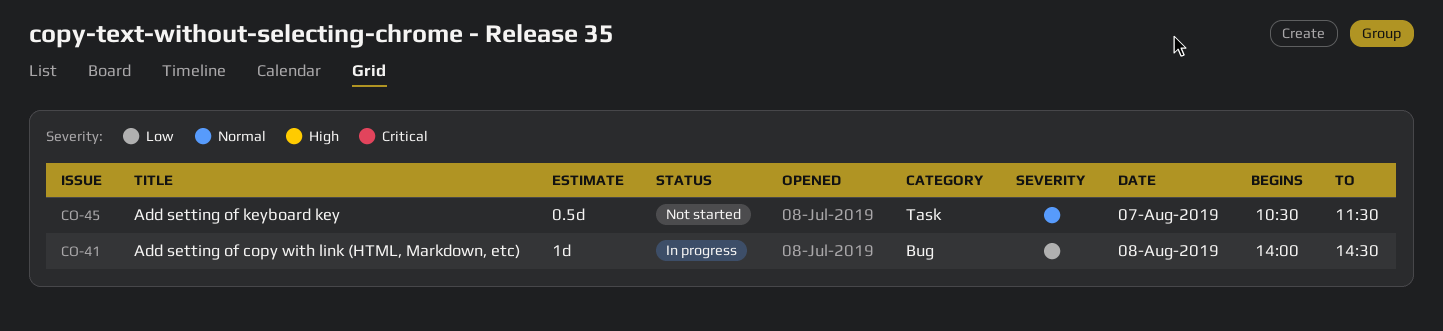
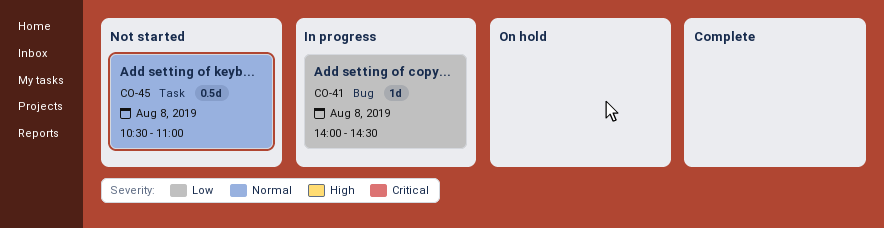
CO-45, day: Aug 7 -> Aug 8
CO-45, ends: 11:30 -> 11:00

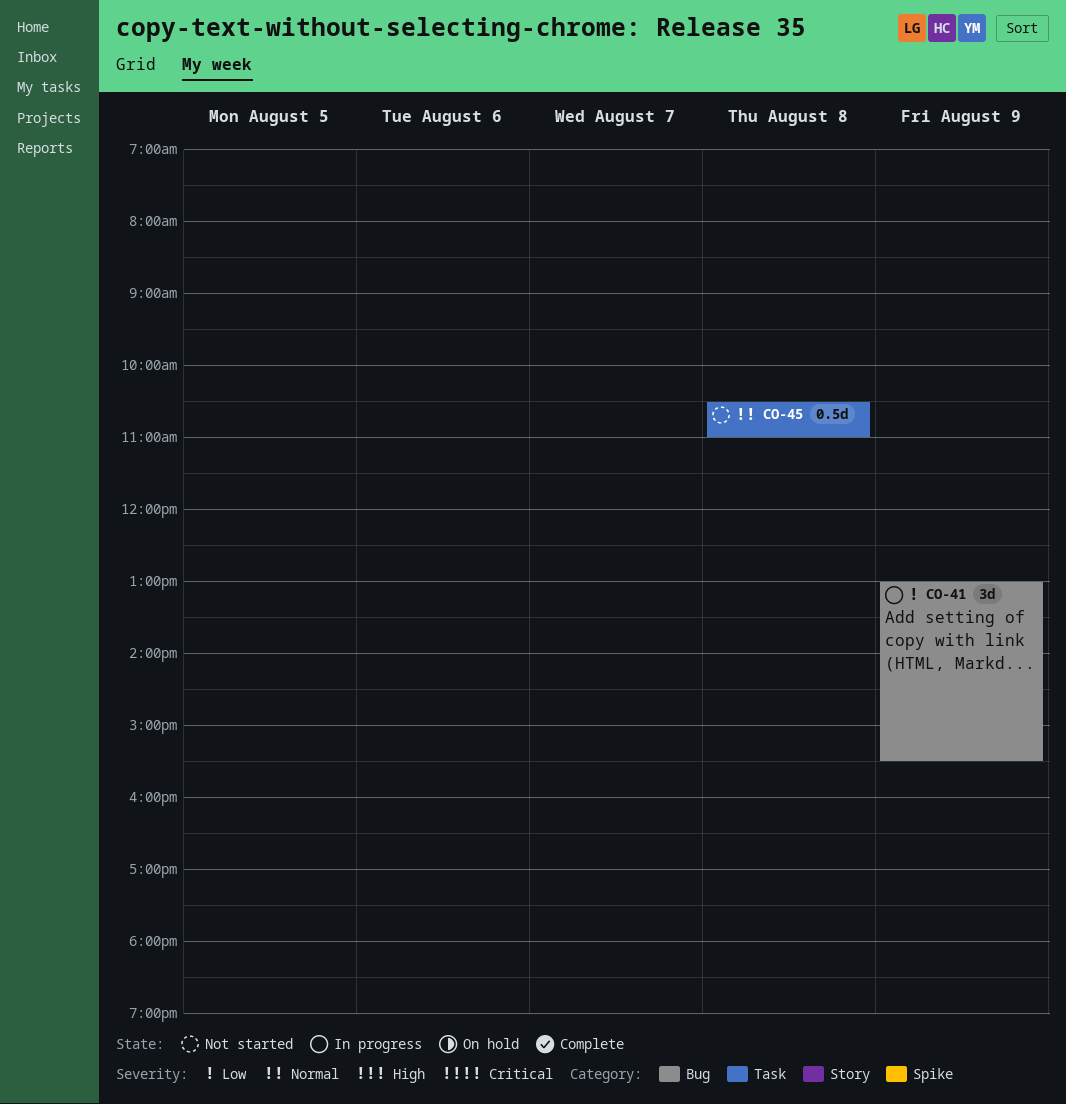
CO-41, estimate: 1d -> 3d
CO-41, day: Aug 8 -> Aug 9
CO-41, begins: 14:00 -> 13:00
CO-41, ends: 14:30 -> 15:30

